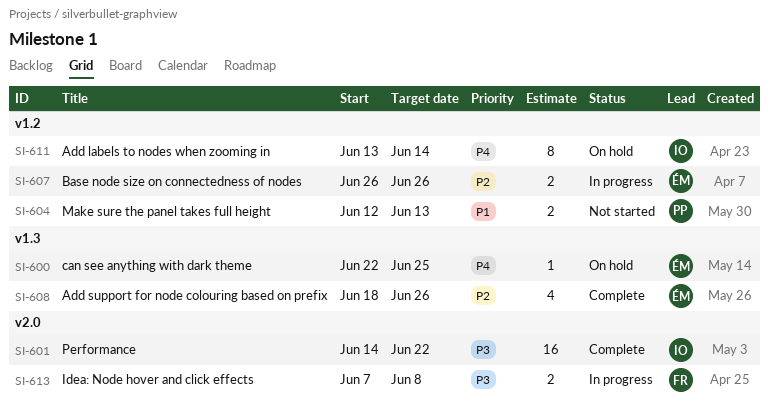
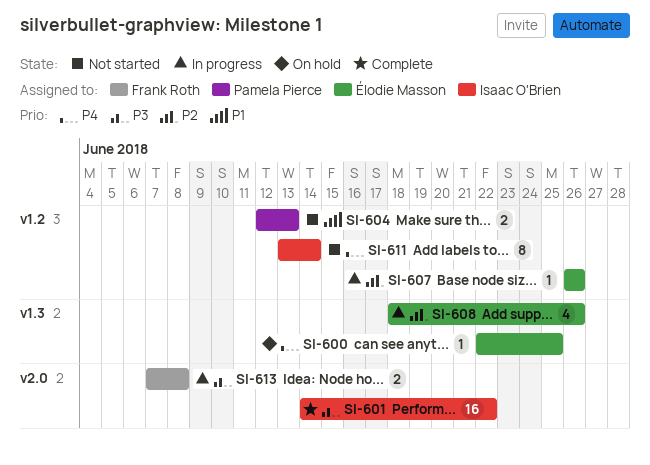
SI-607, estimate: 2 -> 1
SI-608, status: Complete -> In progress
SI-611, status: On hold -> Not started

